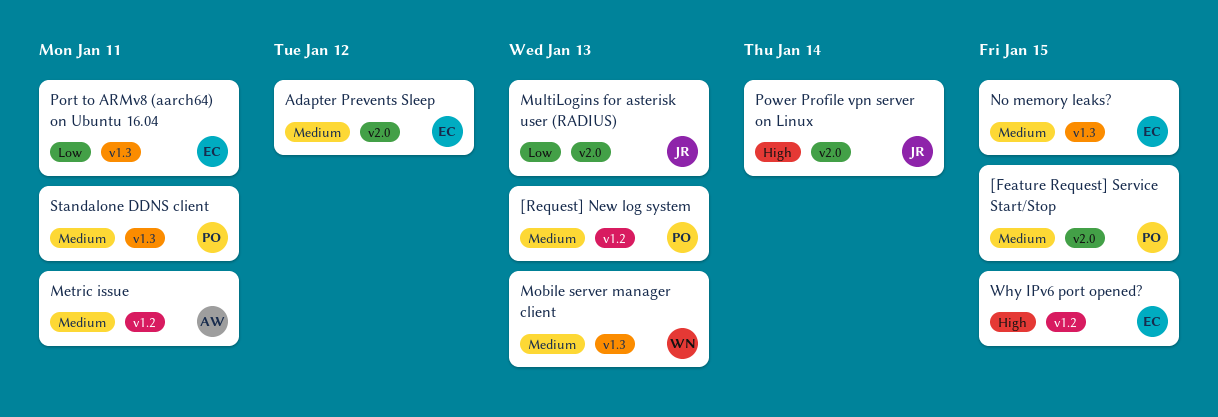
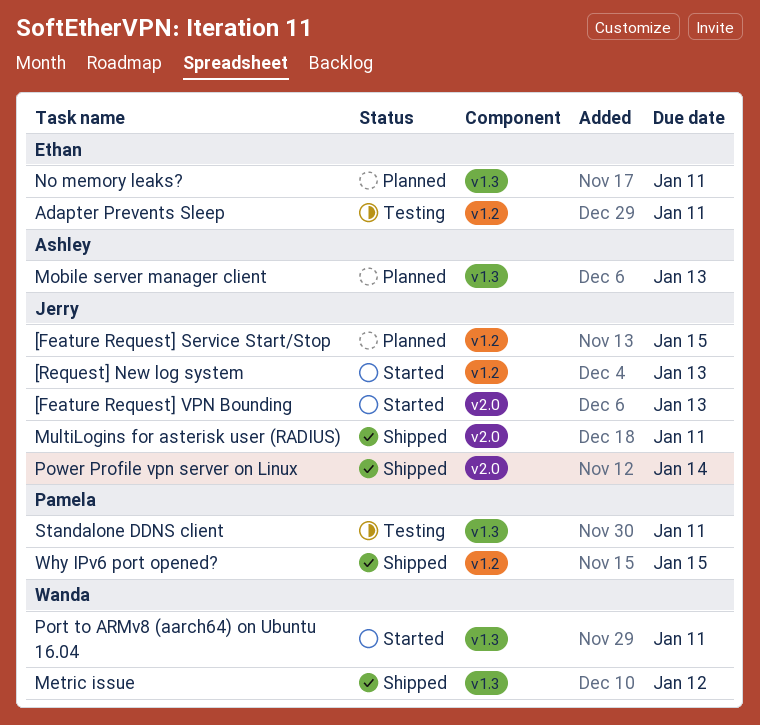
[Feature Request] Service Start/Stop, owner: Pamela -> Jerry
[Feature Request] Service Start/Stop, label: v2.0 -> v1.2
[Feature Request] VPN Bounding: none -> present
[Request] New log system, owner: Pamela -> Jerry
Adapter Prevents Sleep, label: v2.0 -> v1.2
Adapter Prevents Sleep, due: Jan 12 -> Jan 11
Metric issue, owner: Ashley -> Wanda
Metric issue, label: v1.2 -> v1.3
Metric issue, due: Jan 11 -> Jan 12
Mobile server manager client, owner: Wanda -> Ashley
MultiLogins for asterisk user (RADIUS), due: Jan 13 -> Jan 11
No memory leaks?, due: Jan 15 -> Jan 11
Port to ARMv8 (aarch64) on Ubuntu 16.04, owner: Ethan -> Wanda
Why IPv6 port opened?, owner: Ethan -> Pamela

